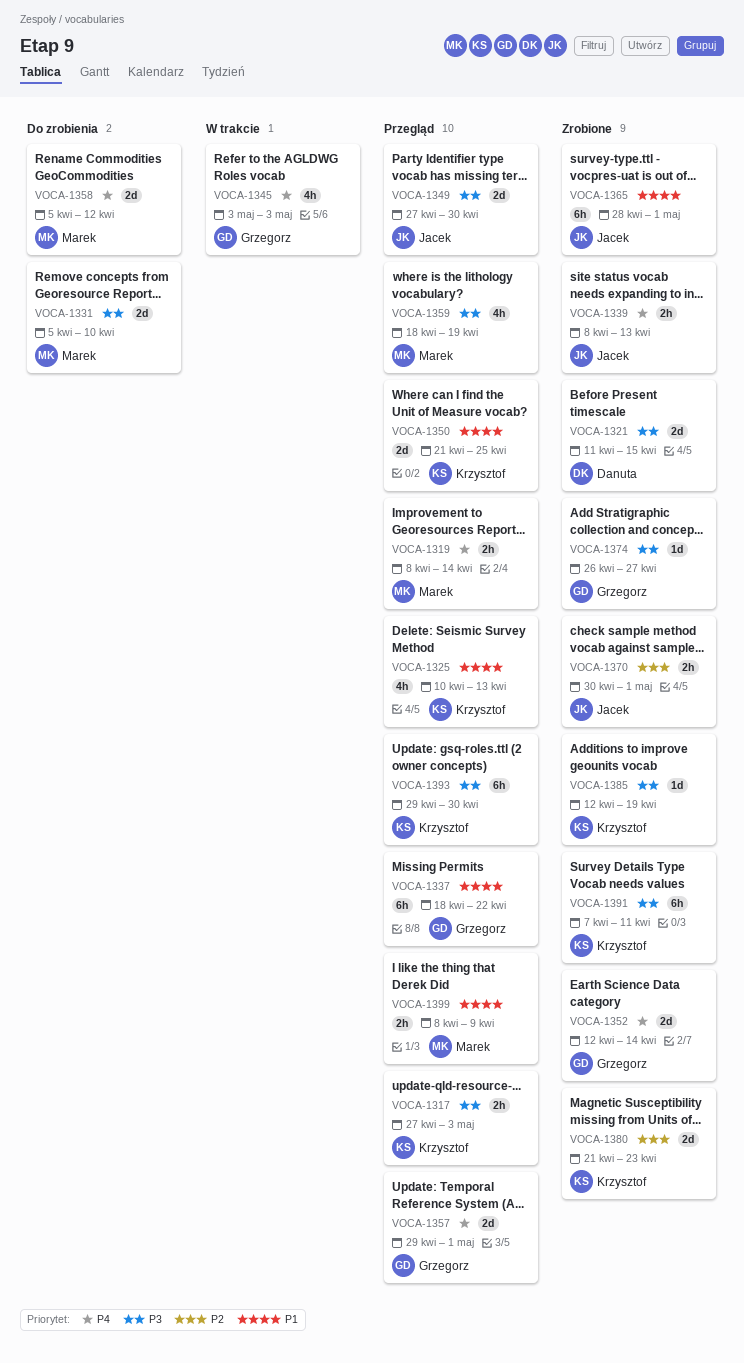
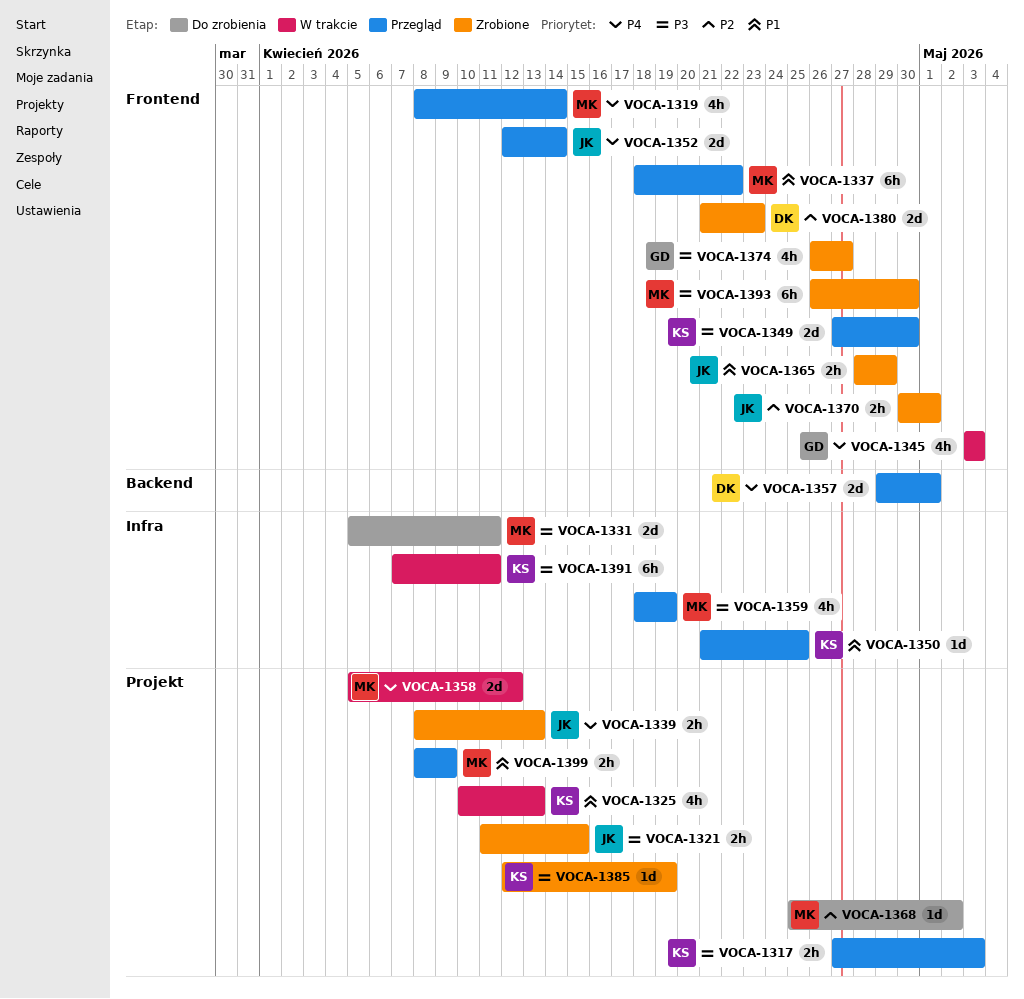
VOCA-1319, estimate: 2h -> 4h
VOCA-1321, owner: Danuta -> Jacek
VOCA-1321, estimate: 2d -> 2h
VOCA-1325, status: Przegląd -> W trakcie
VOCA-1331, due: Apr 10 -> Apr 11
VOCA-1337, owner: Grzegorz -> Marek
VOCA-1349, owner: Jacek -> Krzysztof
VOCA-1350, estimate: 2d -> 1d
VOCA-1352, status: Zrobione -> Przegląd
VOCA-1352, owner: Grzegorz -> Jacek
VOCA-1357, owner: Grzegorz -> Danuta
VOCA-1358, status: Do zrobienia -> W trakcie
VOCA-1365, estimate: 6h -> 2h
VOCA-1365, due: May 1 -> Apr 29
VOCA-1368: none -> present
VOCA-1374, estimate: 1d -> 4h
VOCA-1380, owner: Krzysztof -> Danuta
VOCA-1391, status: Zrobione -> W trakcie
VOCA-1393, status: Przegląd -> Zrobione
VOCA-1393, owner: Krzysztof -> Marek
VOCA-1393, start: Apr 29 -> Apr 26

